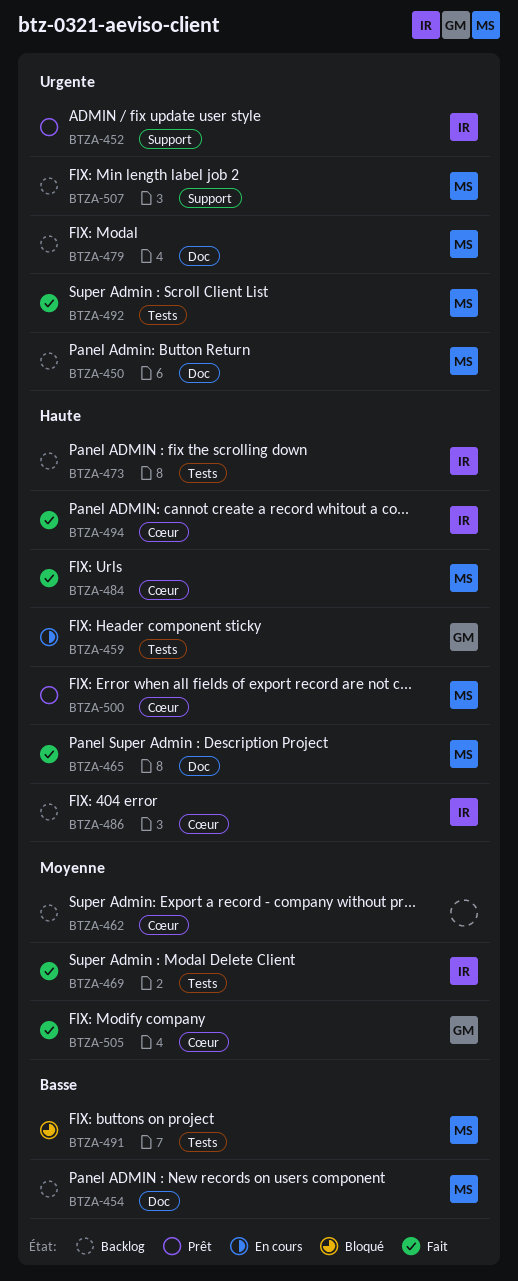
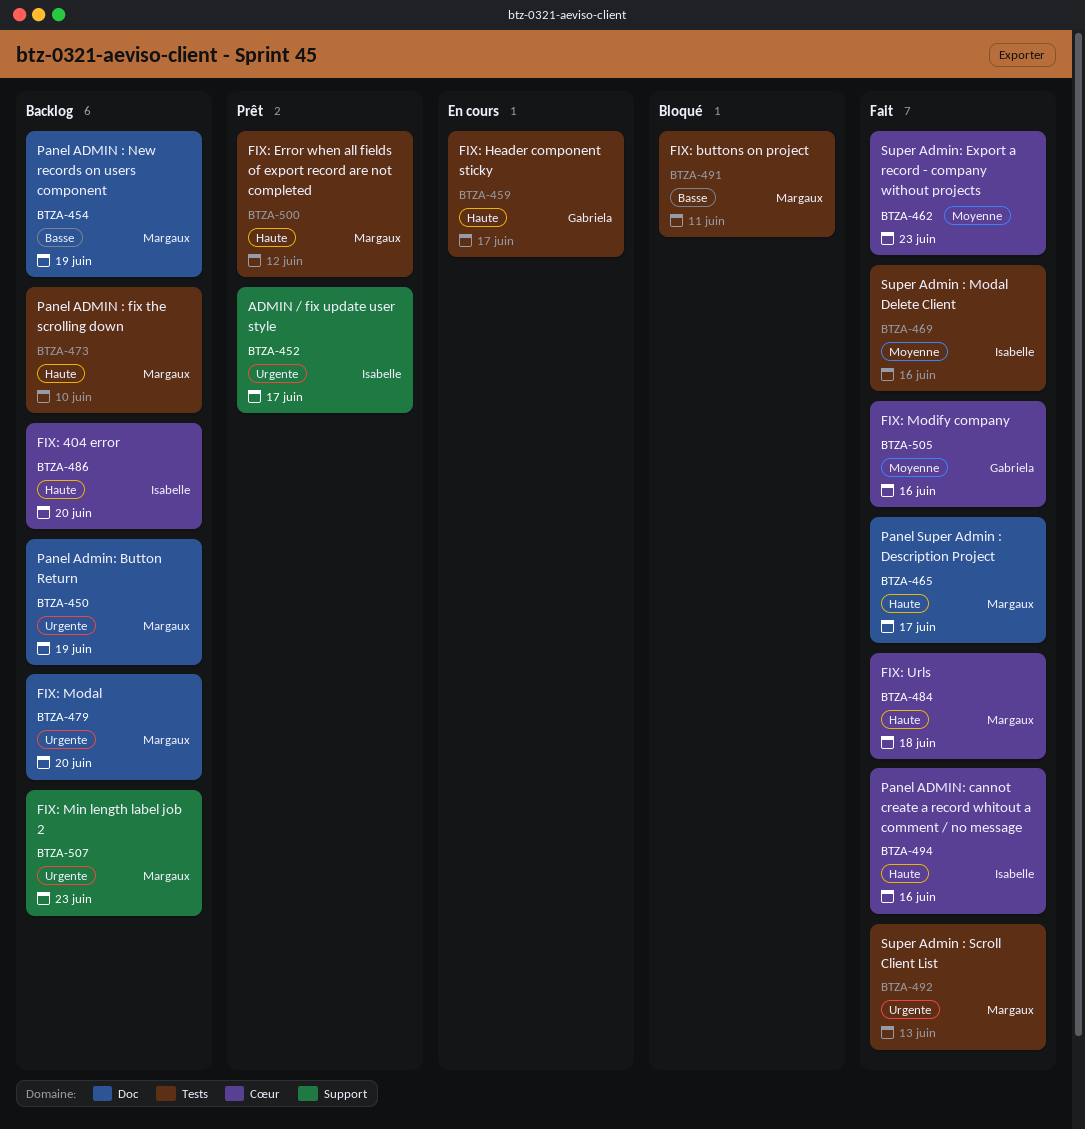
BTZA-462, status: Backlog -> Fait
BTZA-473, owner: Isabelle -> Margaux
BTZA-500, label: Cœur -> Tests

